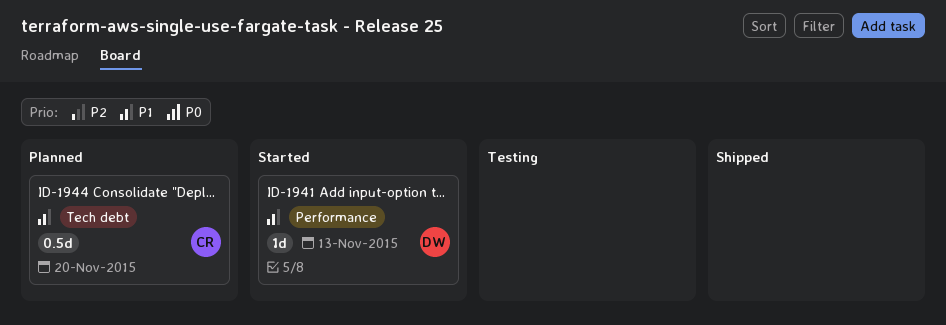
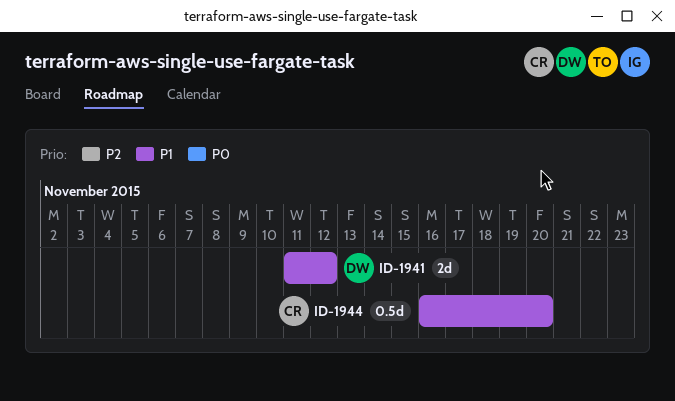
ID-1941, estimate: 1d -> 2d
ID-1941, due: Nov 13 -> Nov 12

